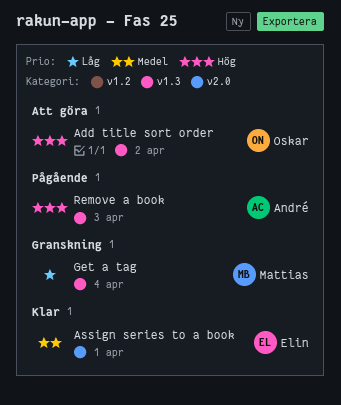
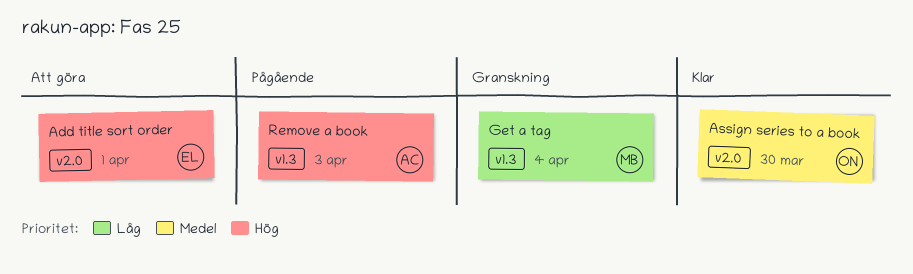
Add title sort order, owner: Oskar -> Elin
Add title sort order, label: v1.3 -> v2.0
Add title sort order, due: Apr 2 -> Apr 1
Assign series to a book, owner: Elin -> Oskar
Assign series to a book, due: Apr 1 -> Mar 30

